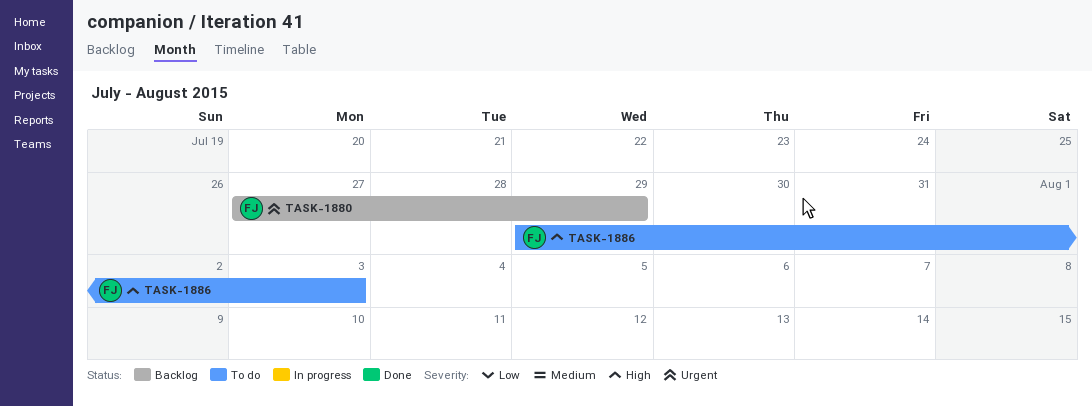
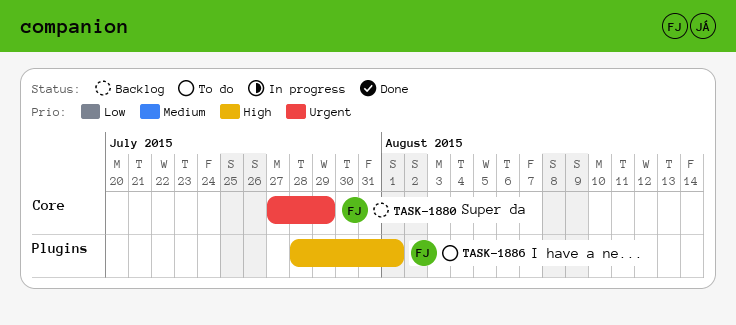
TASK-1886, start: Jul 29 -> Jul 28
TASK-1886, due: Aug 3 -> Aug 1

